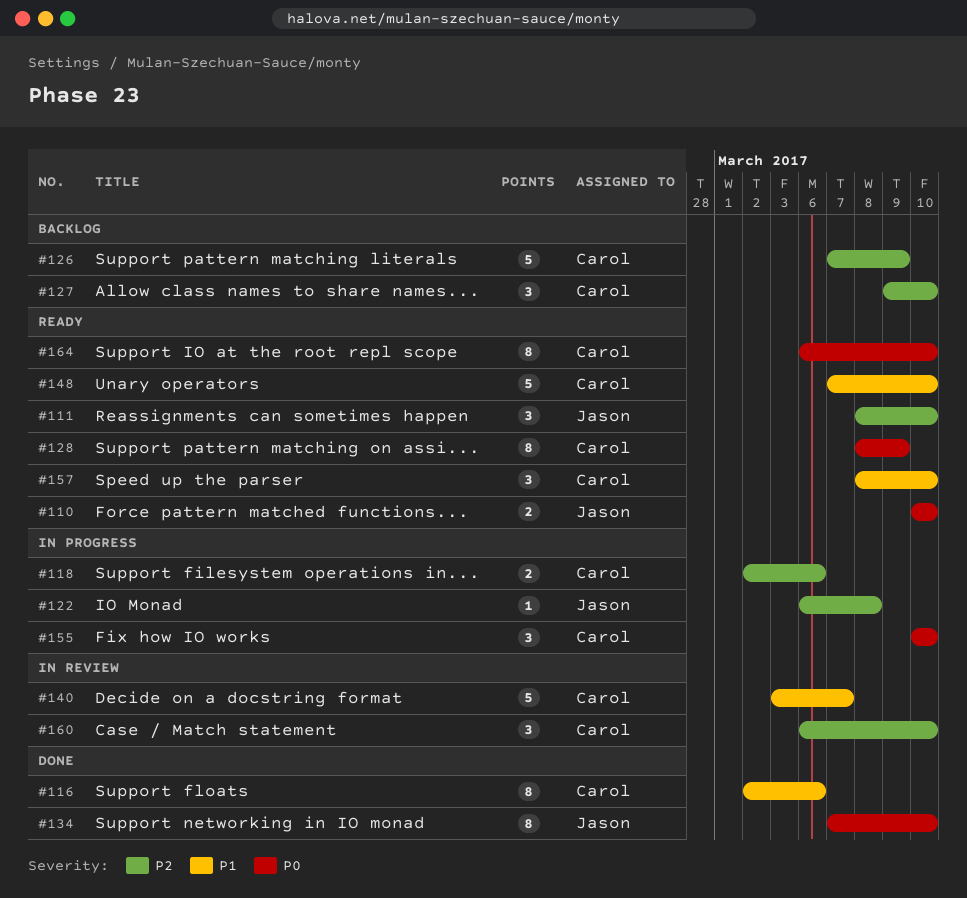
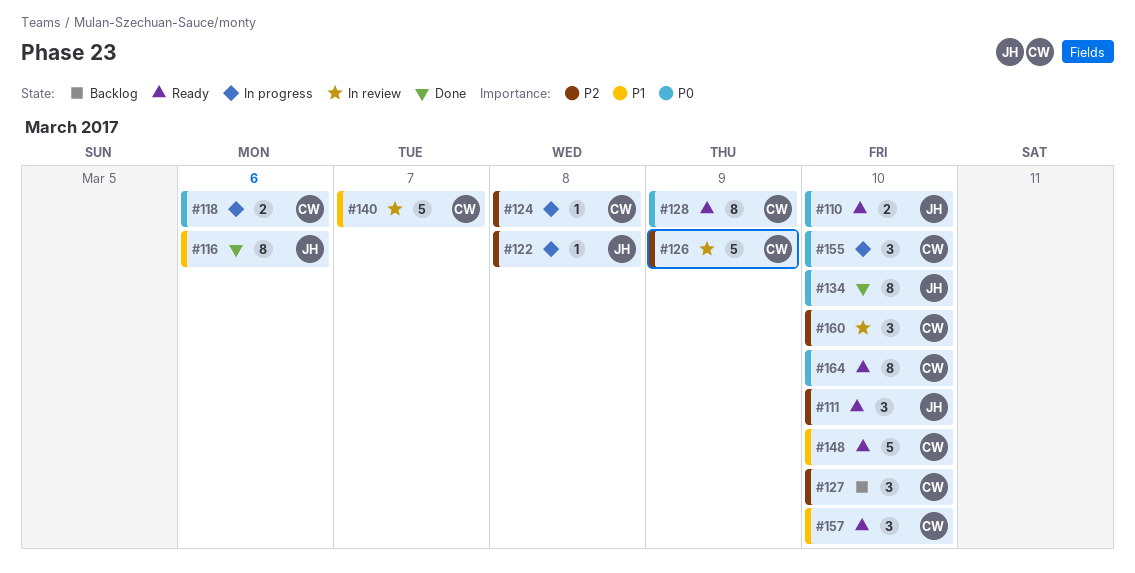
#116, owner: Carol -> Jason
#118, priority: P2 -> P0
#124: none -> present
#126, status: Backlog -> In review

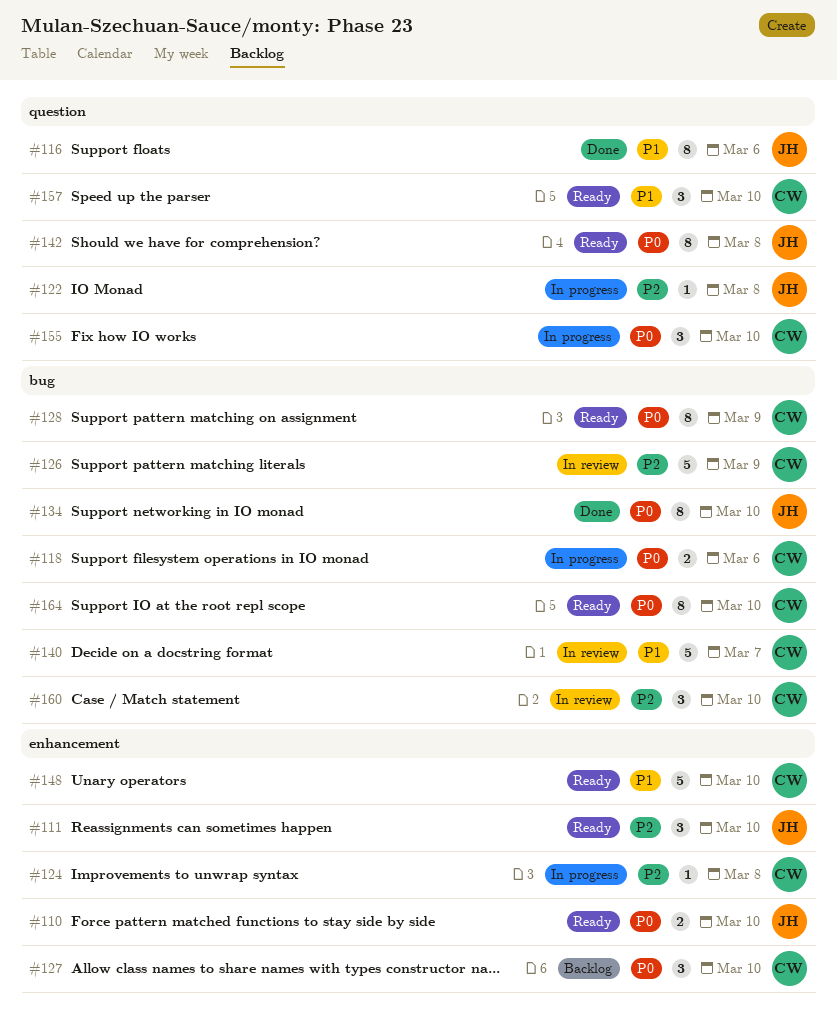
#127, priority: P2 -> P0
#142: none -> present

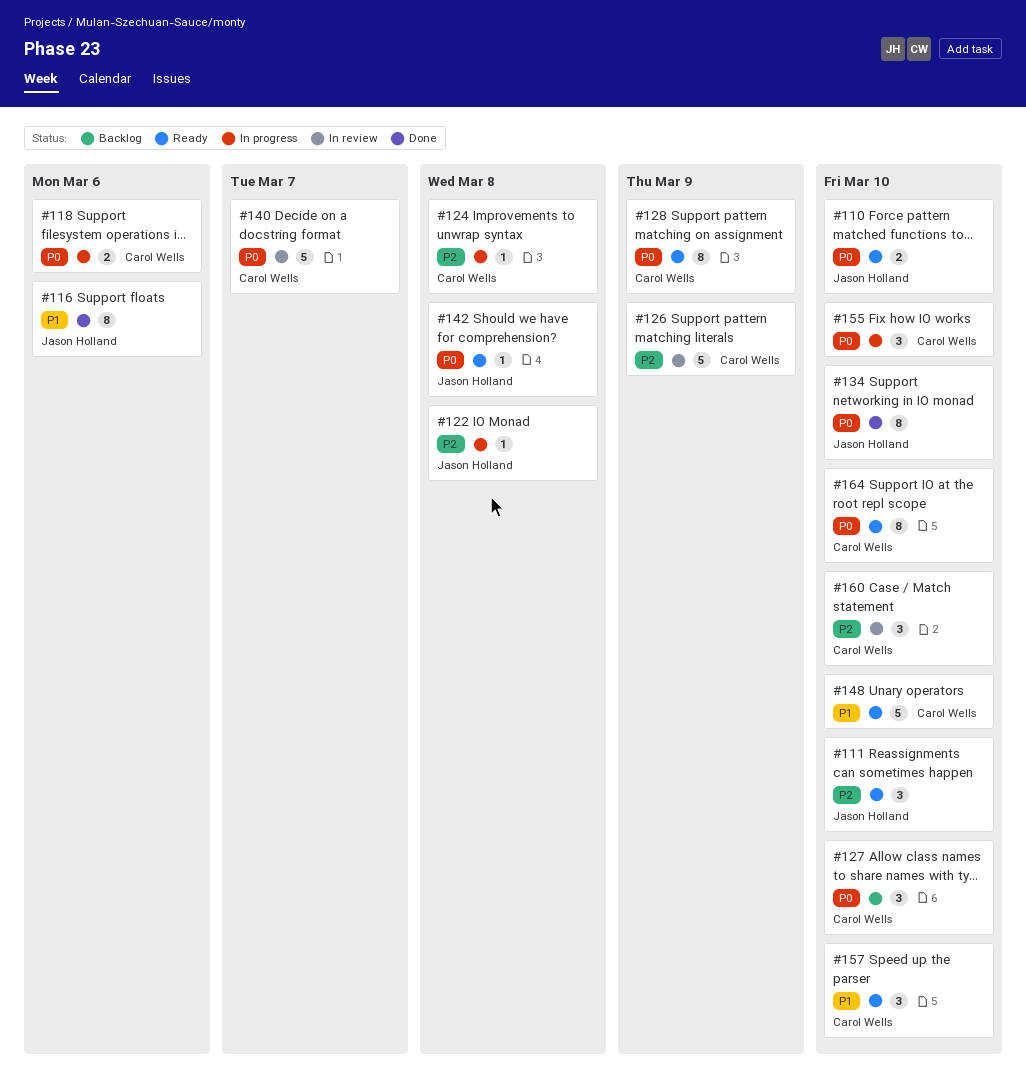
#140, priority: P1 -> P0
#142, estimate: 8 -> 1

